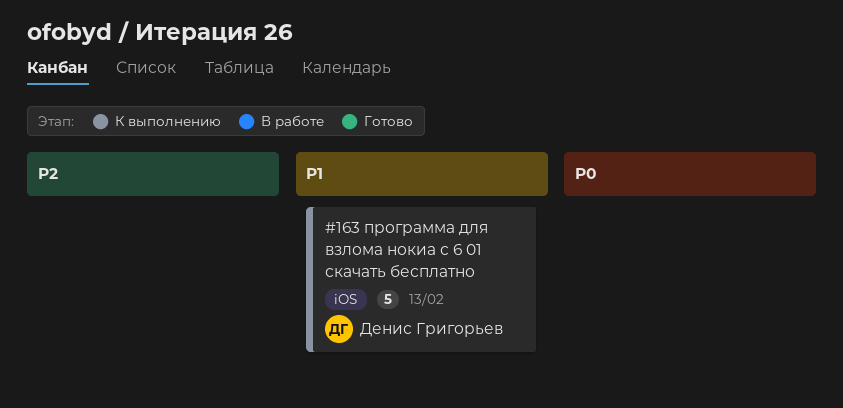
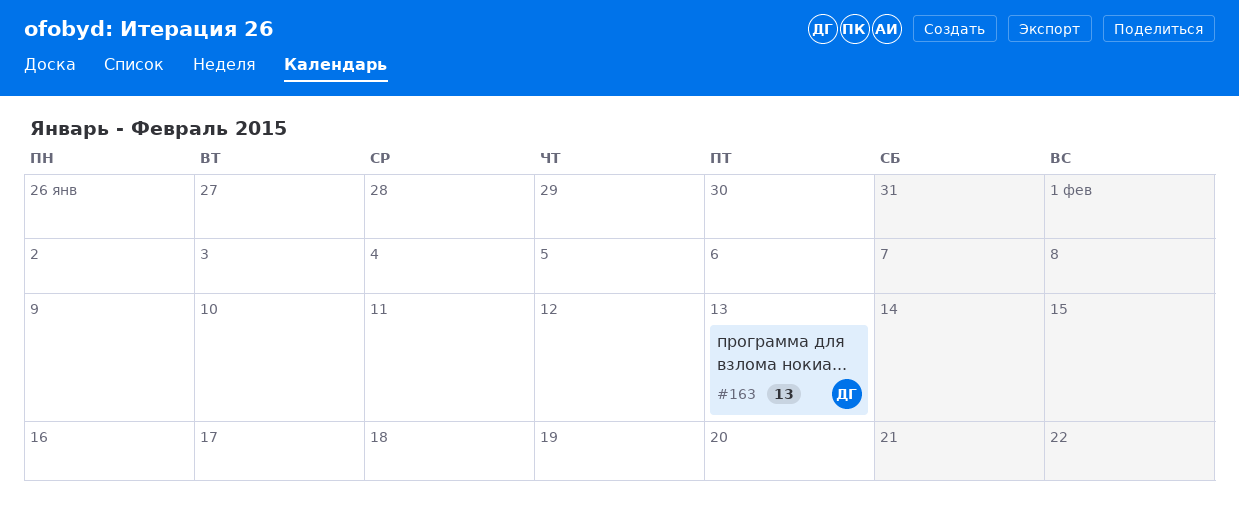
#163, estimate: 5 -> 13

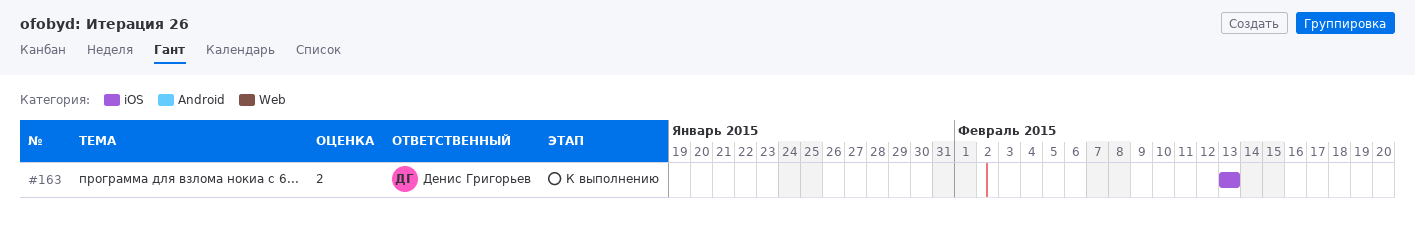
#163, estimate: 13 -> 2

